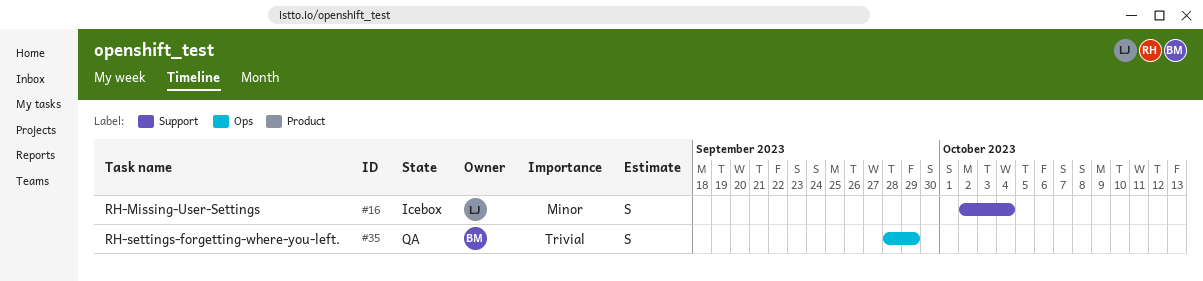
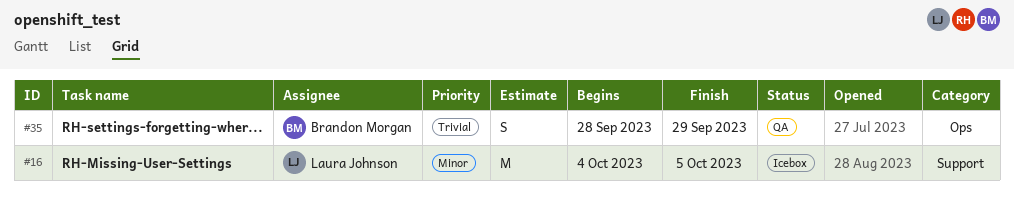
#16, estimate: S -> M
#16, start: Oct 2 -> Oct 4
#16, due: Oct 4 -> Oct 5

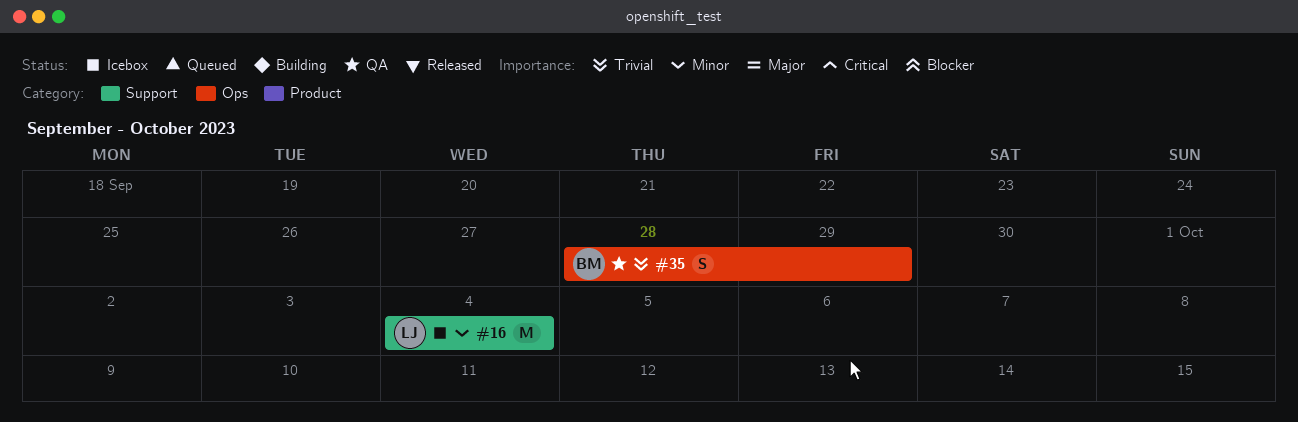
#16, due: Oct 5 -> Oct 4

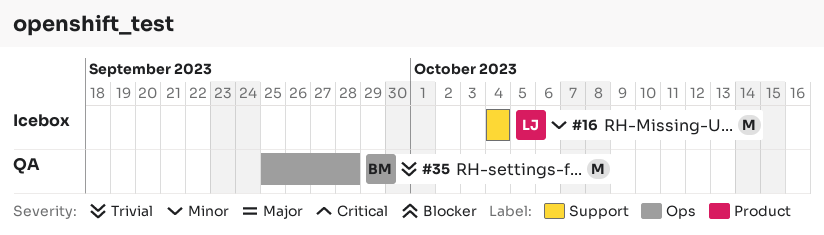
#35, estimate: S -> M
#35, start: Sep 28 -> Sep 25
#35, due: Sep 29 -> Sep 28

